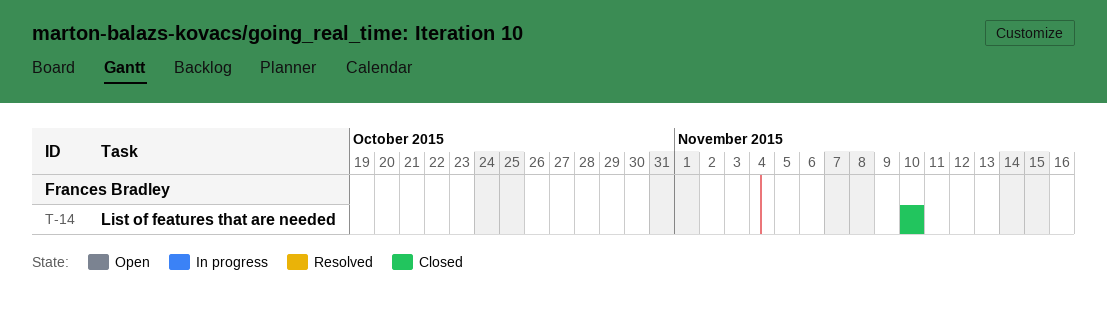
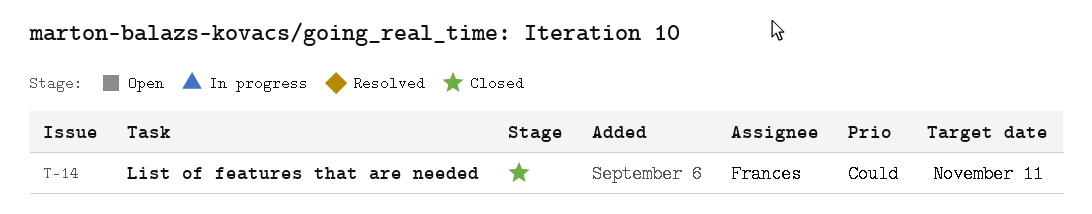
T-14, due: Nov 10 -> Nov 11

